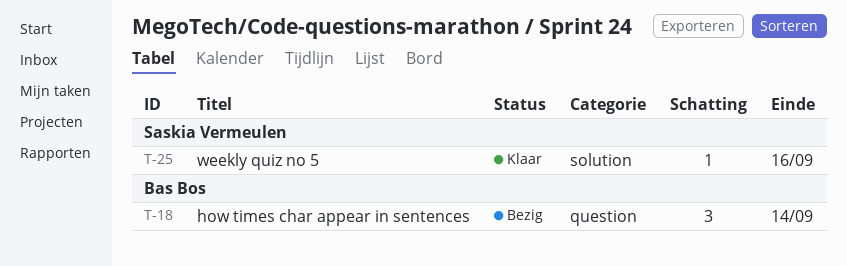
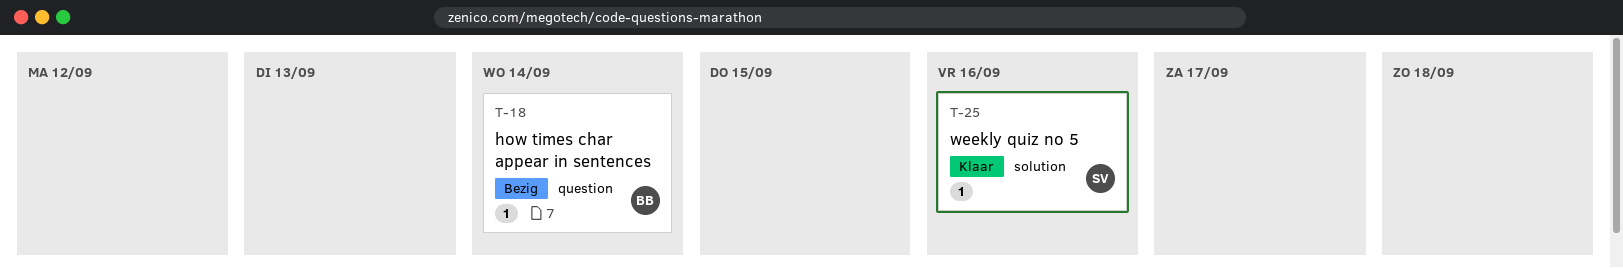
T-18, estimate: 3 -> 1

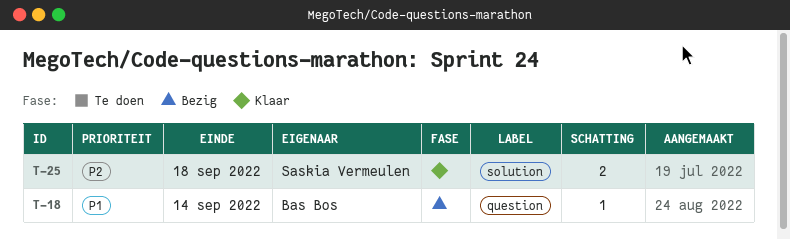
T-25, estimate: 1 -> 2
T-25, due: Sep 16 -> Sep 18

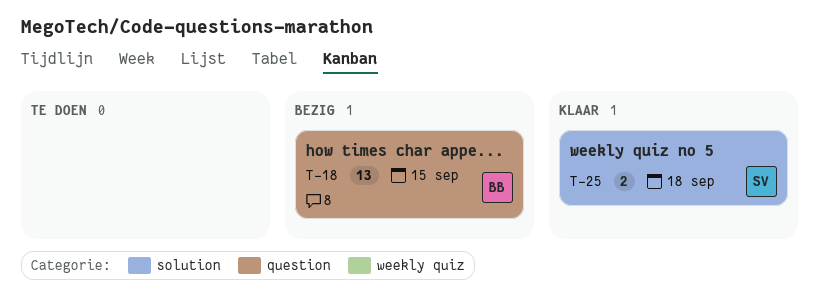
T-18, estimate: 1 -> 13
T-18, due: Sep 14 -> Sep 15

